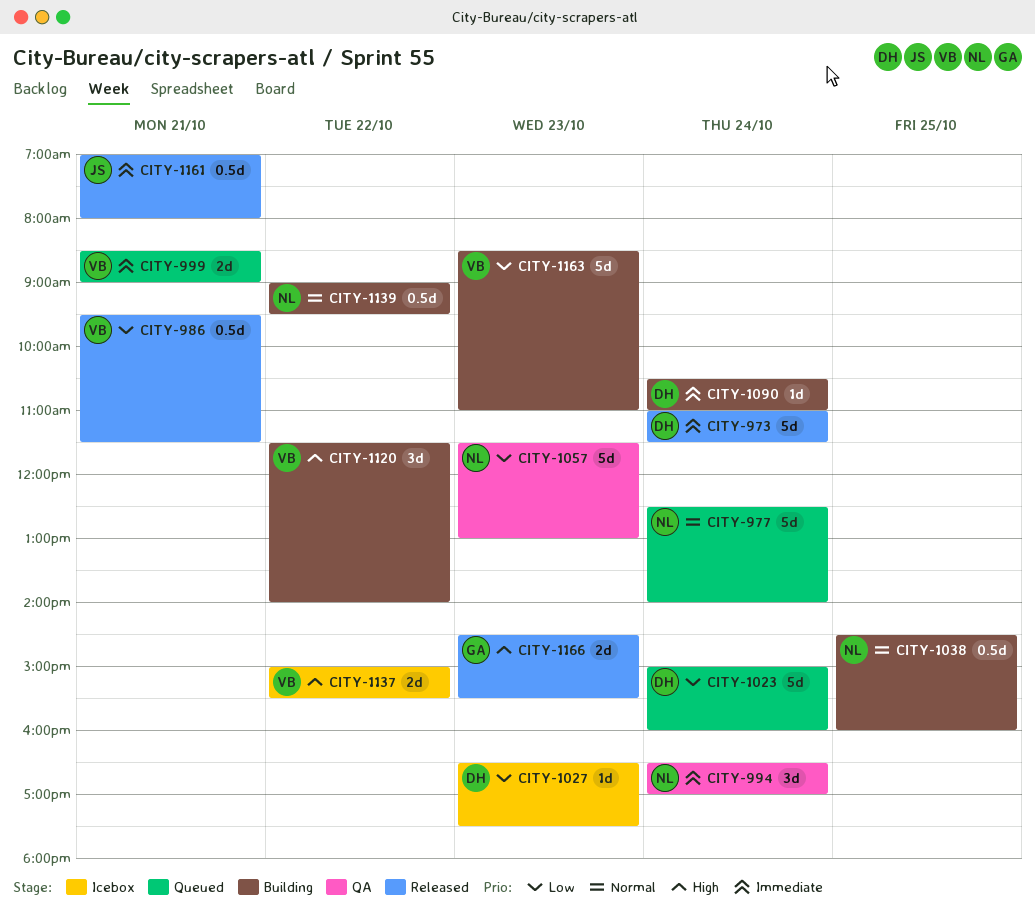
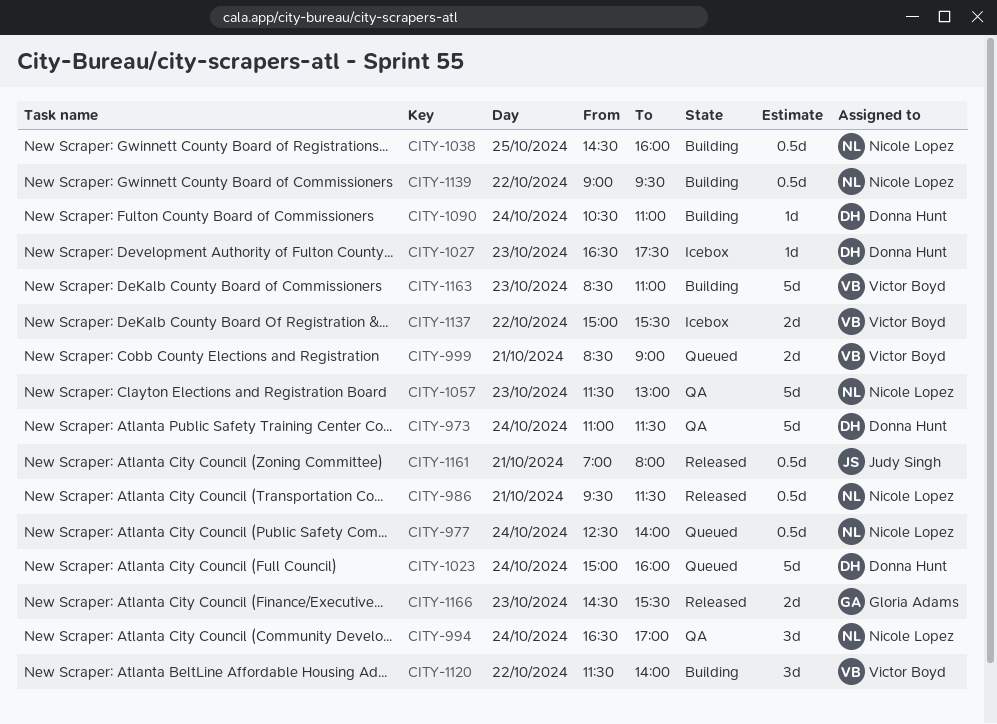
CITY-973, status: Released -> QA
CITY-977, estimate: 5d -> 0.5d
CITY-986, owner: Victor Boyd -> Nicole Lopez

